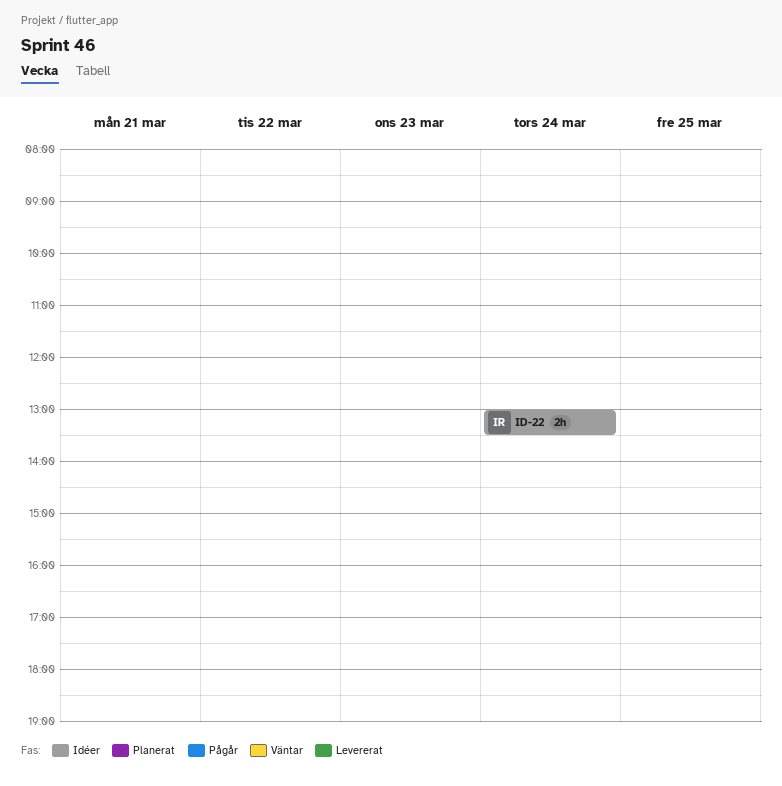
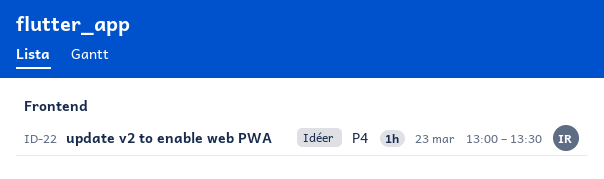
ID-22, estimate: 2h -> 1h
ID-22, day: Mar 24 -> Mar 23

